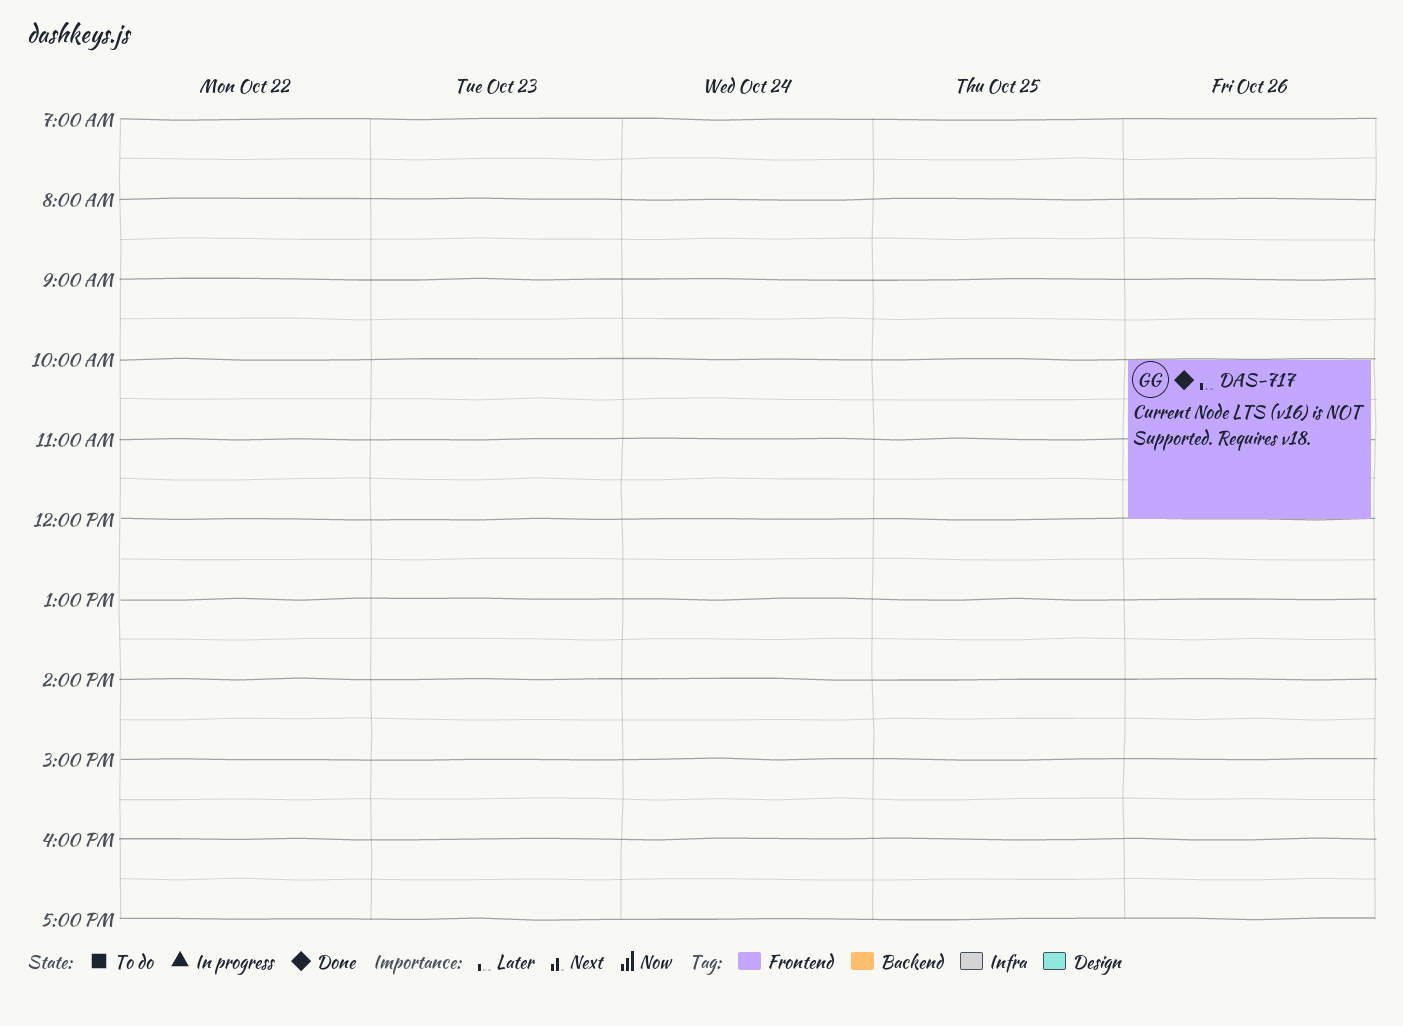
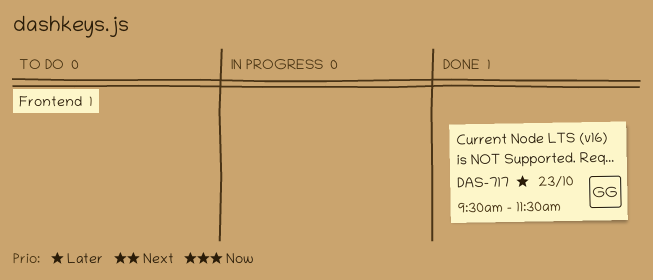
DAS-717, day: Oct 26 -> Oct 23
DAS-717, begins: 10:00 -> 09:30
DAS-717, ends: 12:00 -> 11:30

